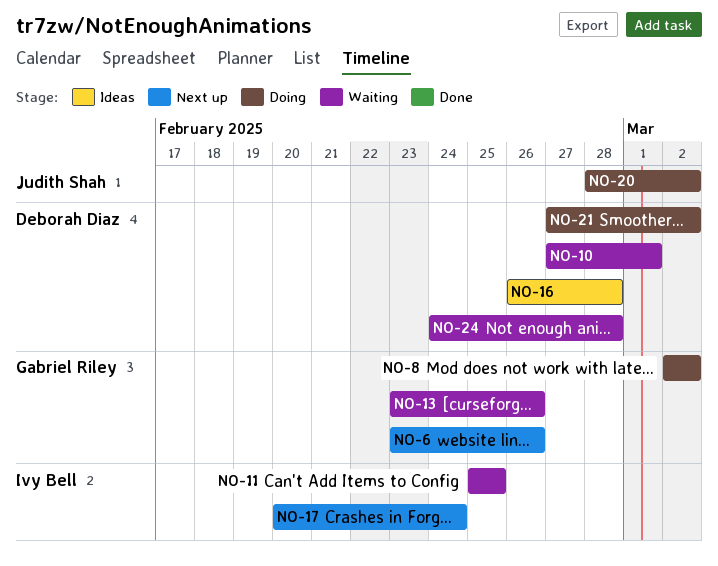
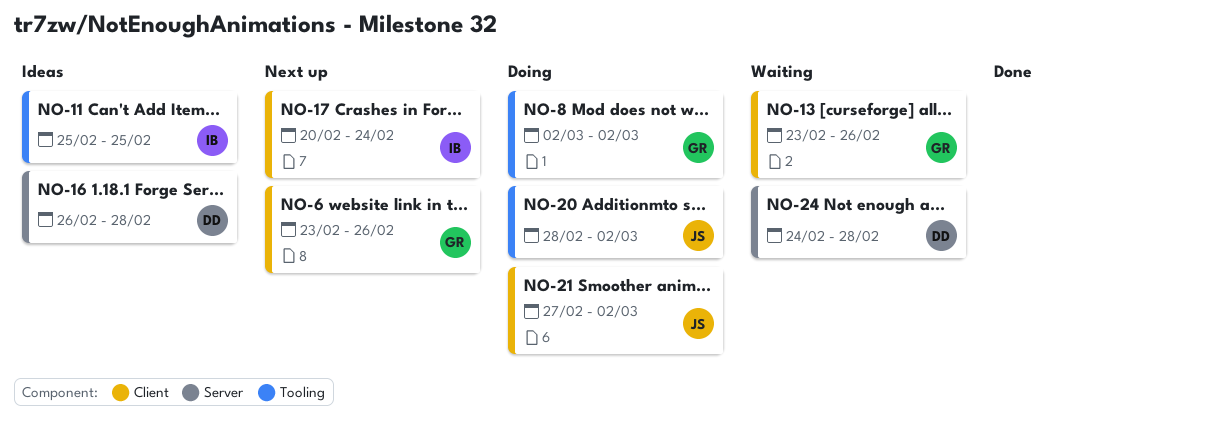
NO-10: present -> none
NO-11, status: Waiting -> Ideas
NO-21, owner: Deborah Diaz -> Judith Shah

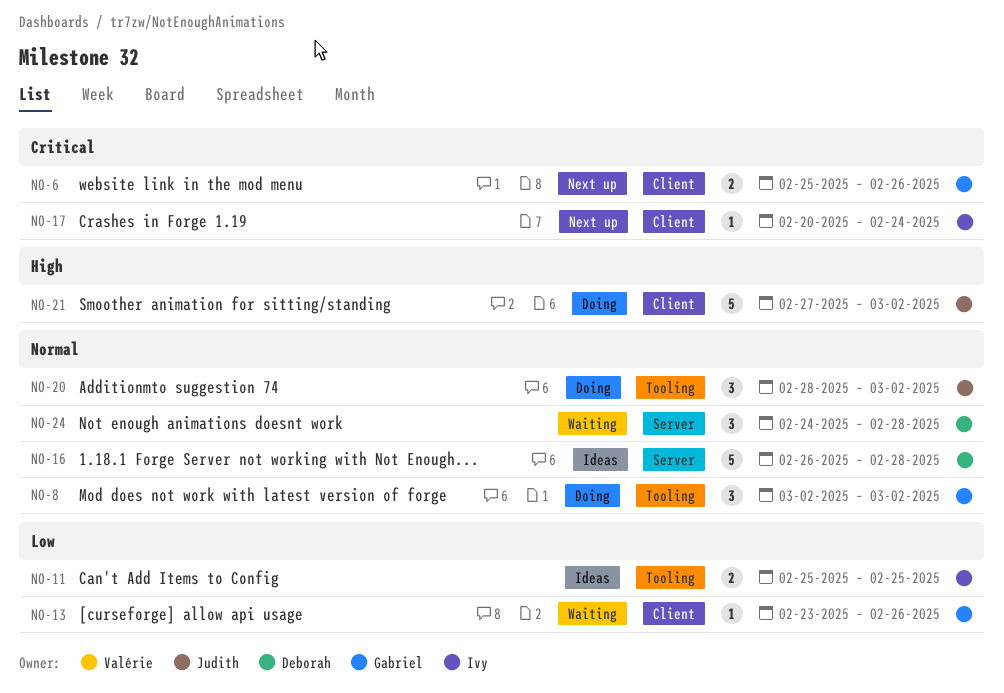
NO-6, start: Feb 23 -> Feb 25

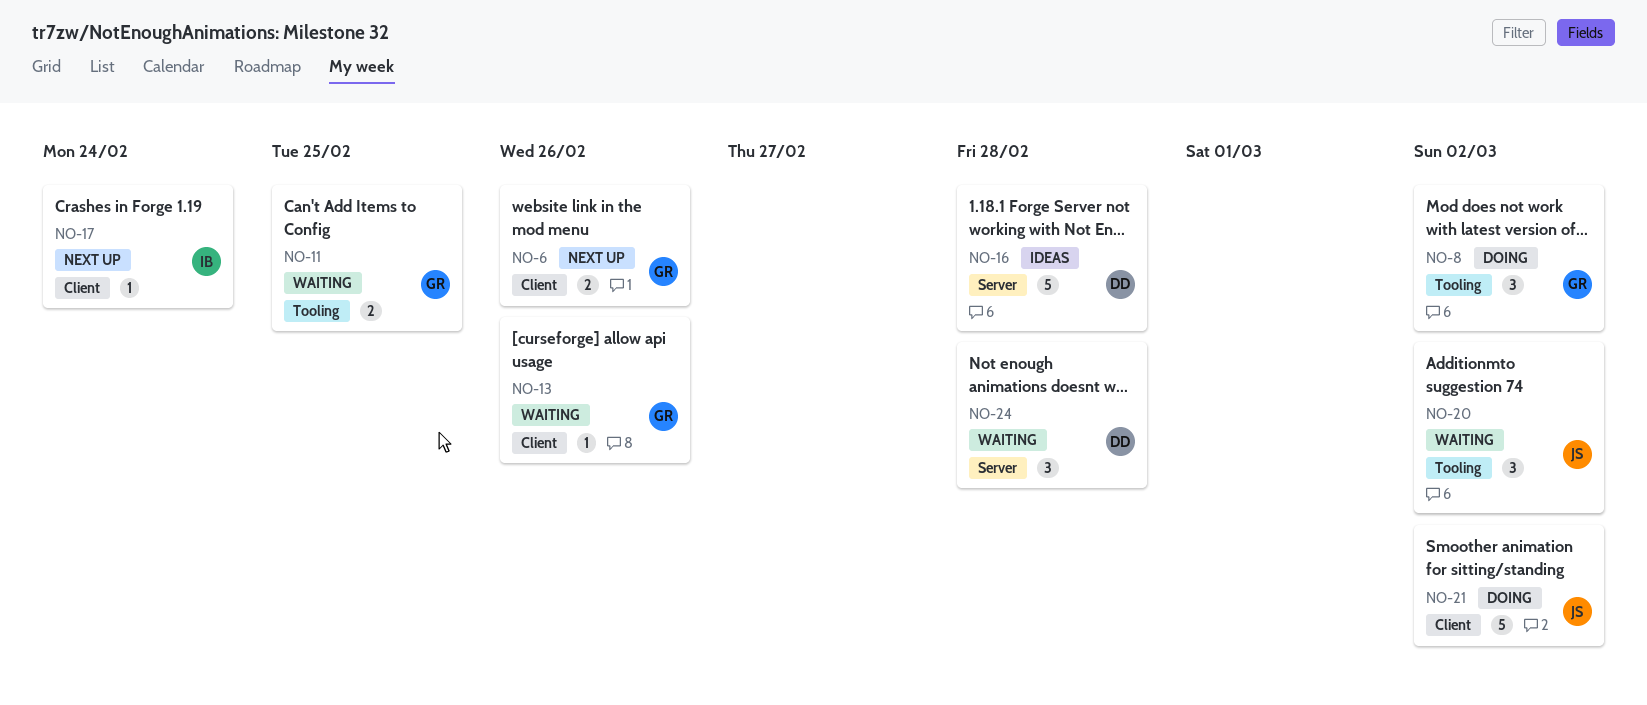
NO-11, status: Ideas -> Waiting
NO-11, owner: Ivy -> Gabriel
NO-20, status: Doing -> Waiting

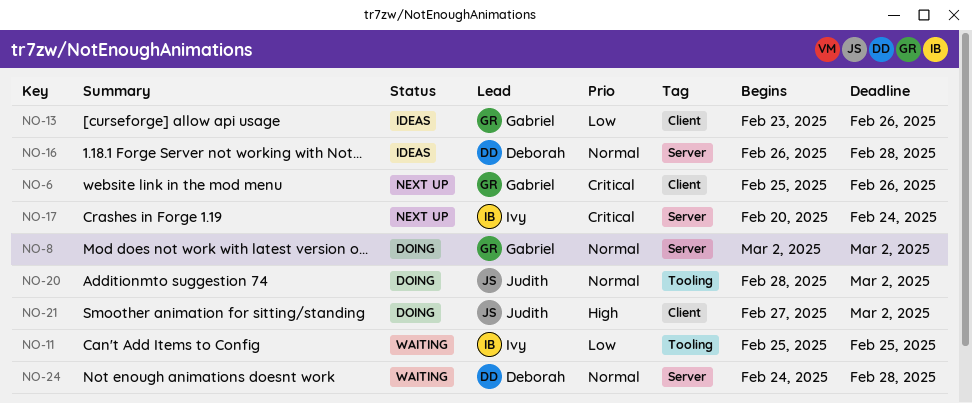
NO-8, label: Tooling -> Server
NO-11, owner: Gabriel -> Ivy
NO-13, status: Waiting -> Ideas
NO-17, label: Client -> Server
NO-20, status: Waiting -> Doing

